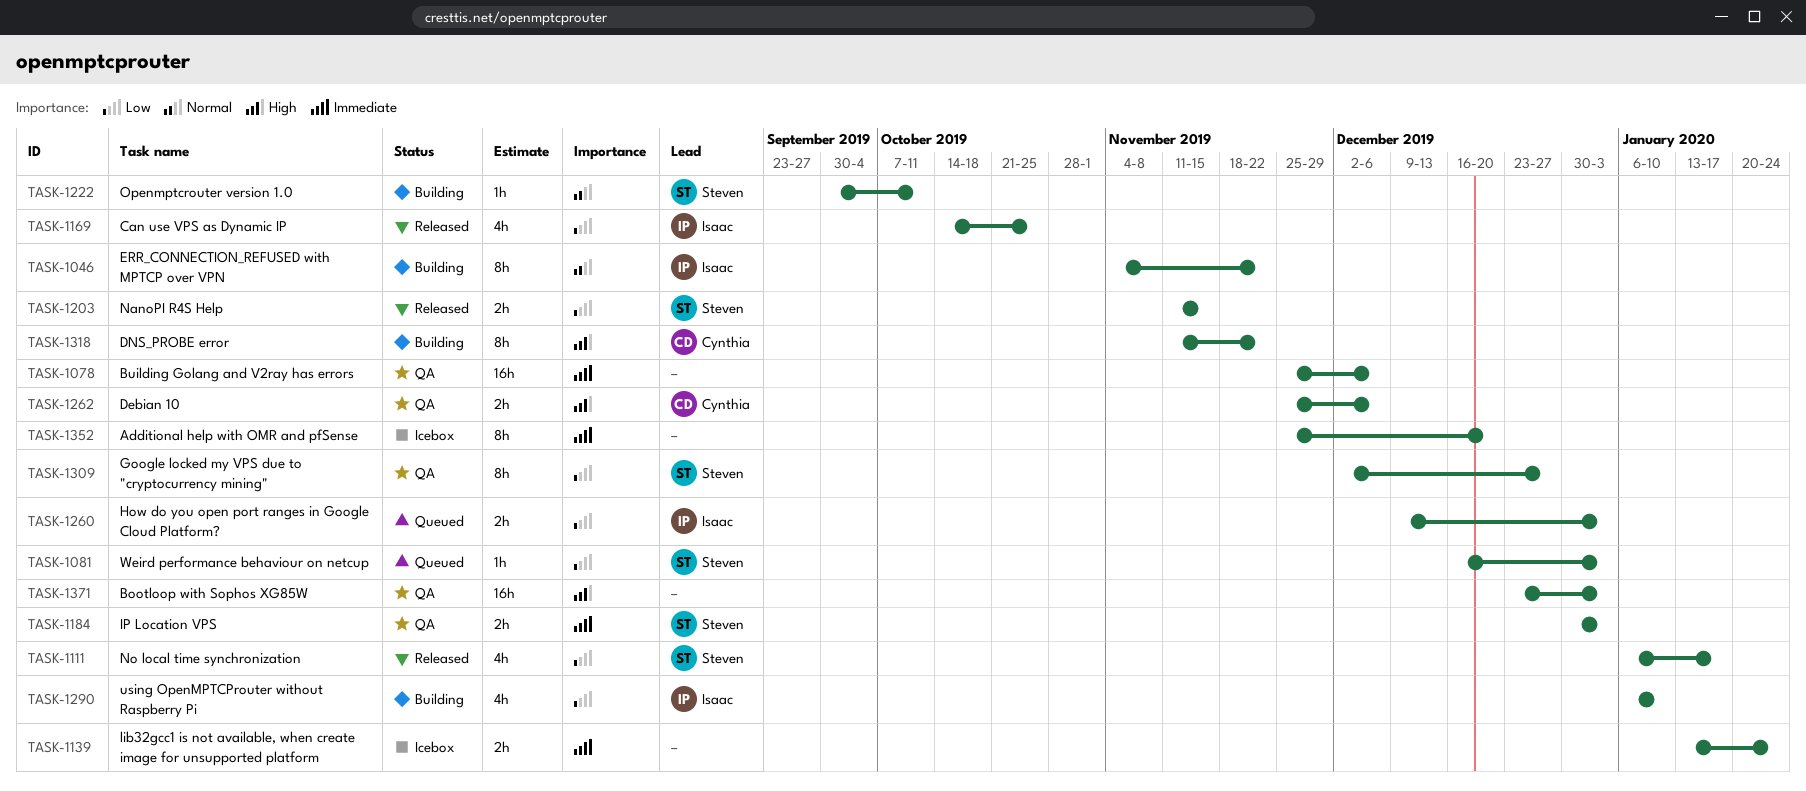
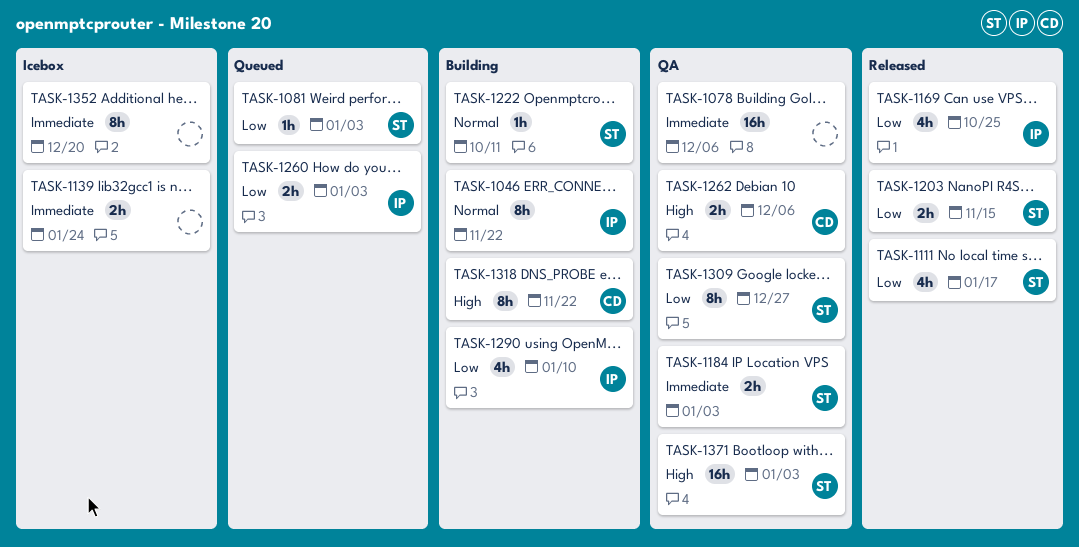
TASK-1371, owner: none -> Steven

